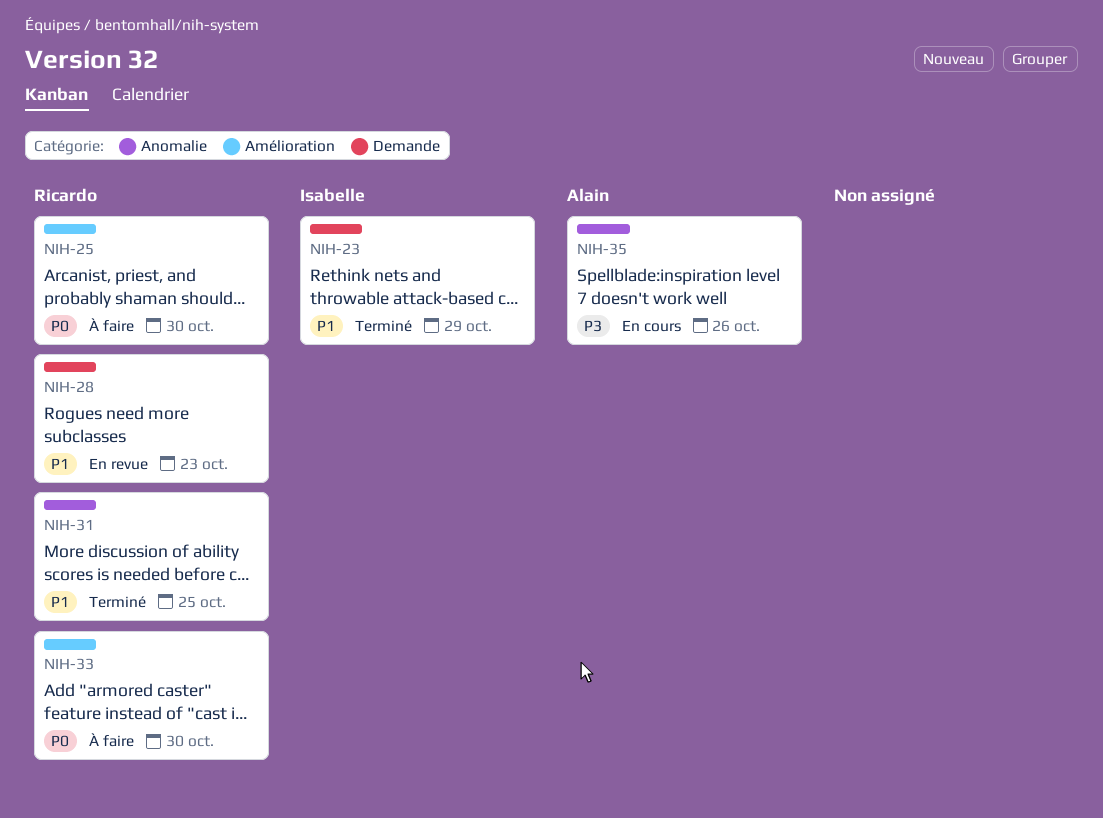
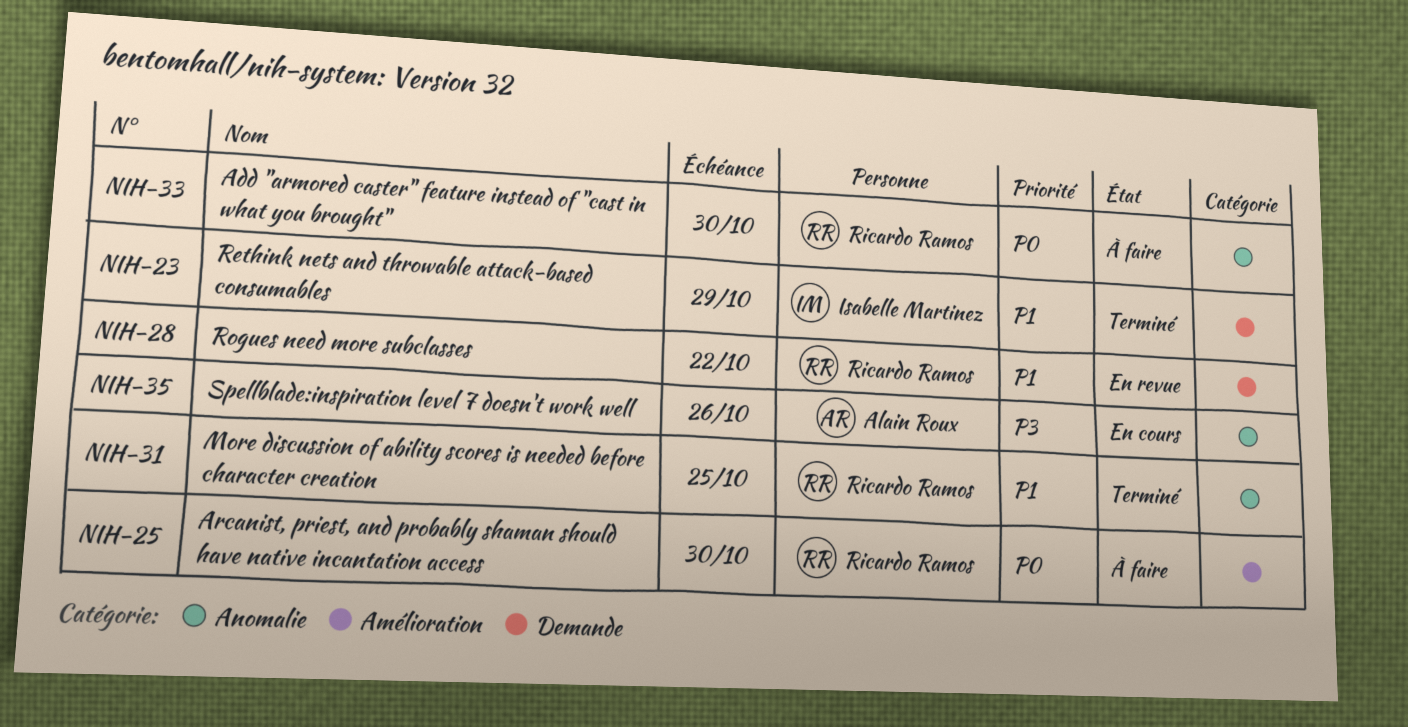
NIH-28, due: Oct 23 -> Oct 22
NIH-33, label: Amélioration -> Anomalie

